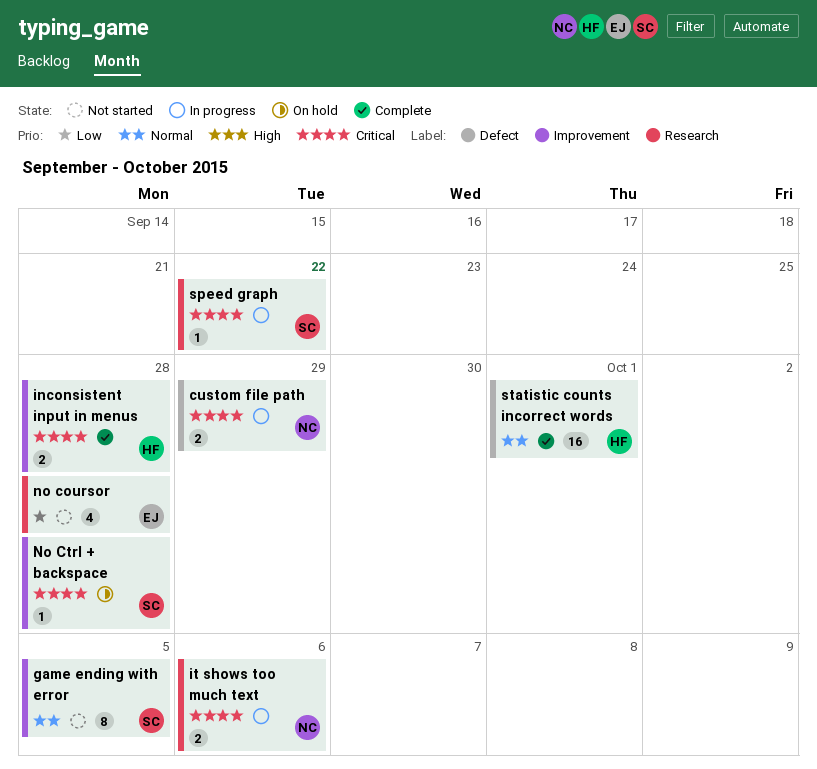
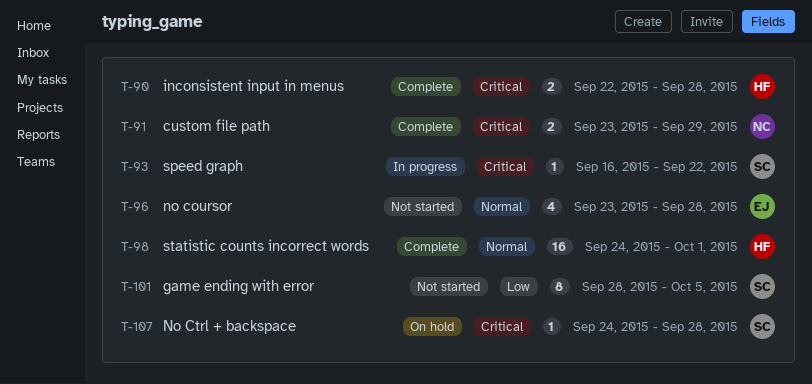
custom file path, status: In progress -> Complete
game ending with error, priority: Normal -> Low
it shows too much text: present -> none
no coursor, priority: Low -> Normal

